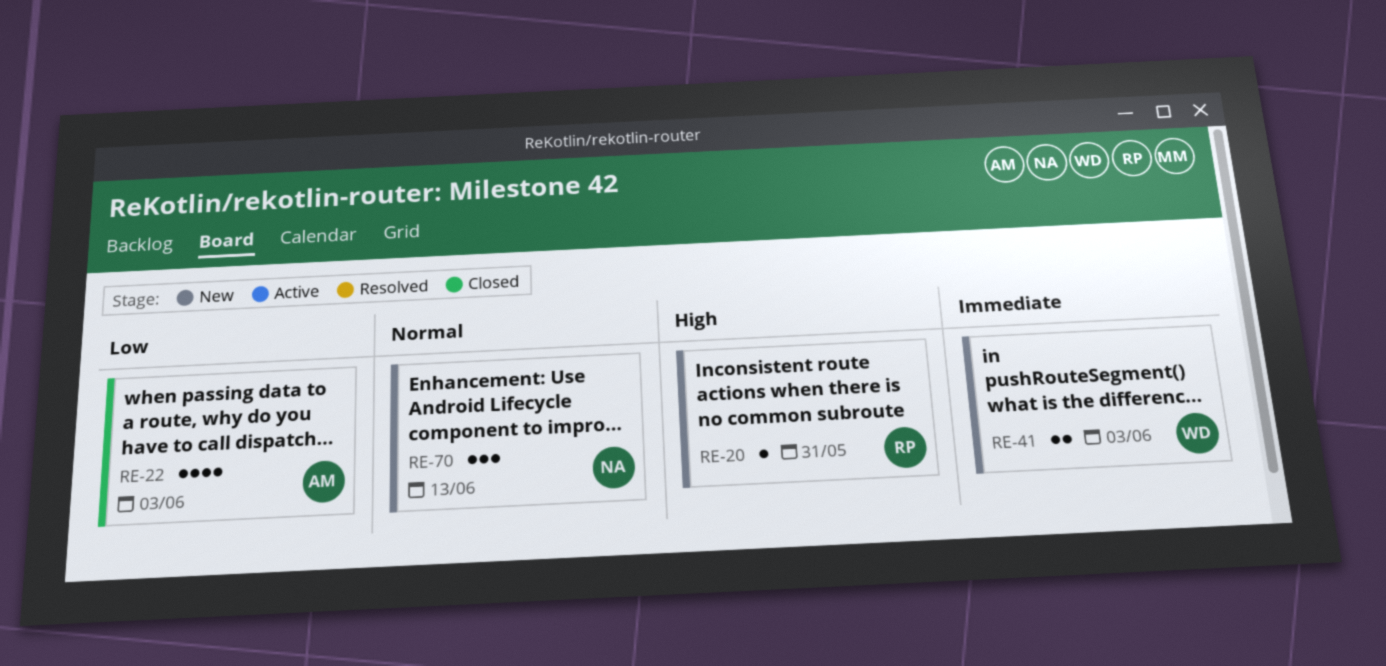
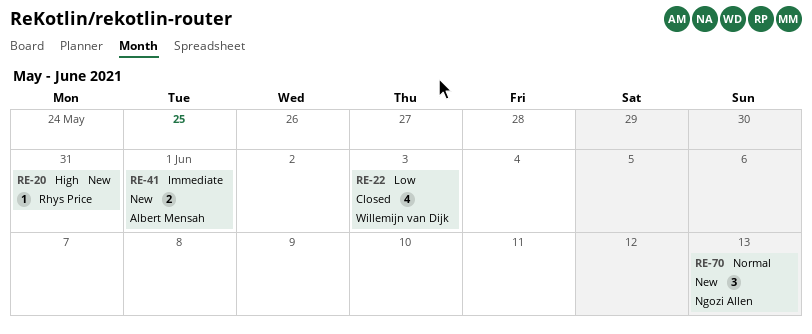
RE-22, owner: Albert Mensah -> Willemijn van Dijk
RE-41, owner: Willemijn van Dijk -> Albert Mensah
RE-41, due: Jun 3 -> Jun 1

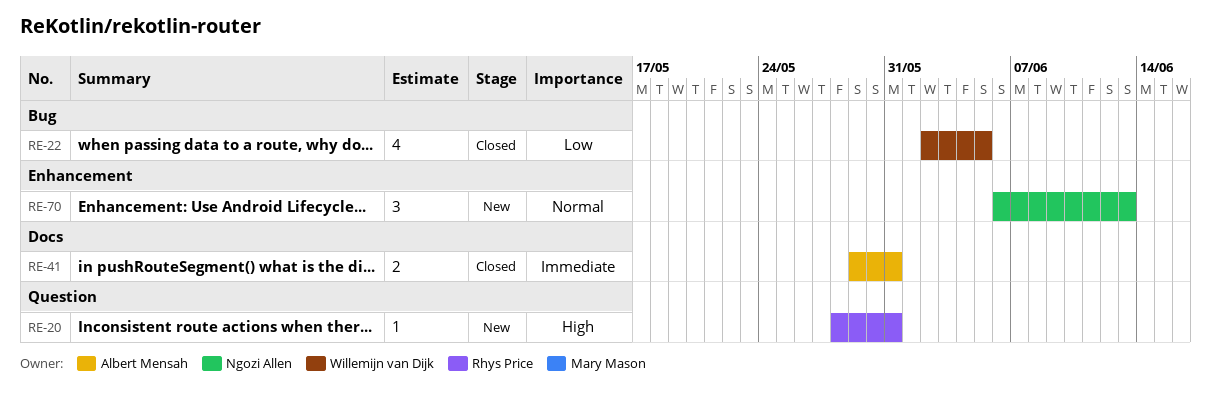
RE-22, due: Jun 3 -> Jun 5
RE-41, status: New -> Closed
RE-41, due: Jun 1 -> May 31

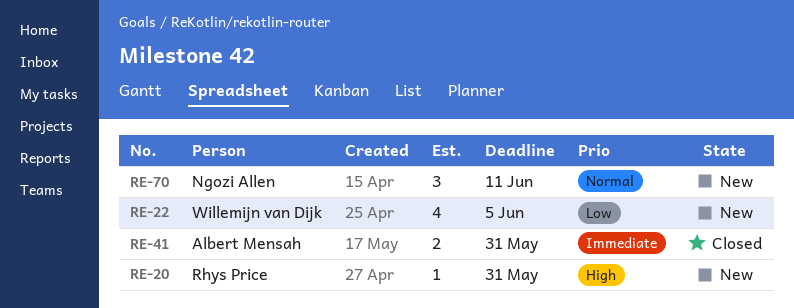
RE-22, status: Closed -> New
RE-70, due: Jun 13 -> Jun 11

